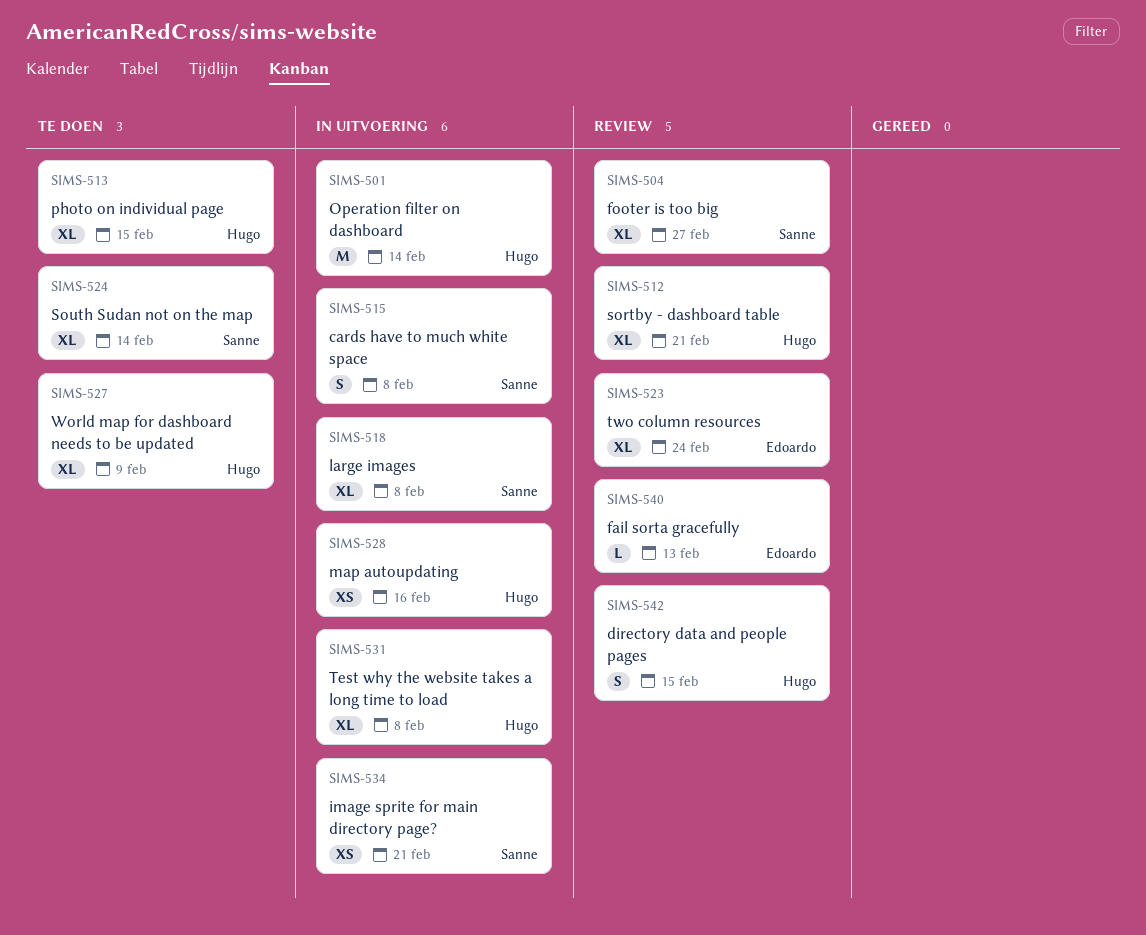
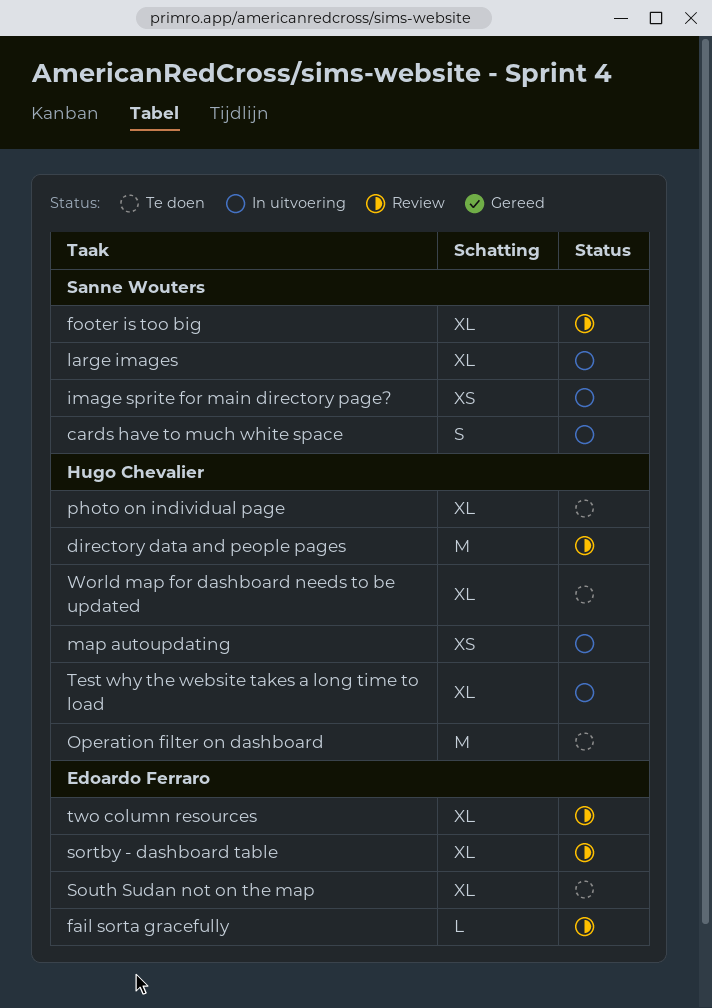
directory data and people pages, estimate: S -> M
Operation filter on dashboard, status: In uitvoering -> Te doen
sortby - dashboard table, owner: Hugo Chevalier -> Edoardo Ferraro
South Sudan not on the map, owner: Sanne Wouters -> Edoardo Ferraro

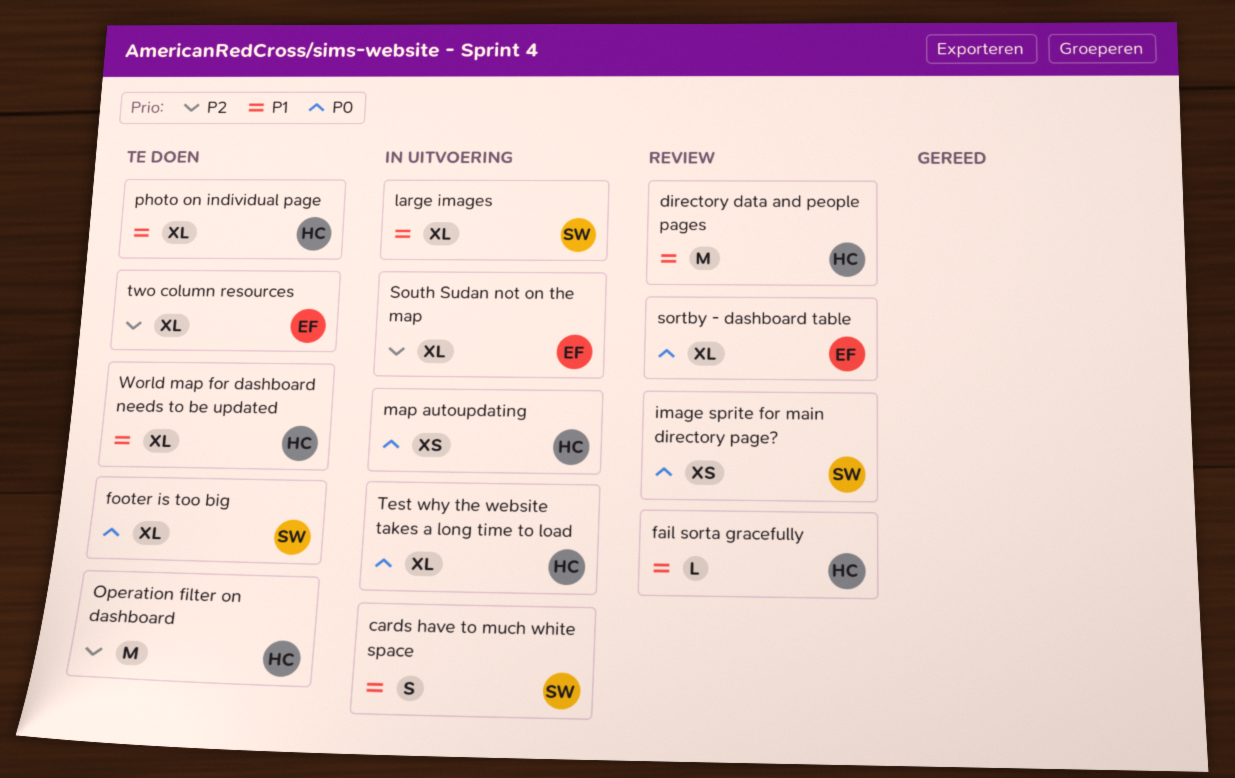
fail sorta gracefully, owner: Edoardo Ferraro -> Hugo Chevalier
footer is too big, status: Review -> Te doen
image sprite for main directory page?, status: In uitvoering -> Review
South Sudan not on the map, status: Te doen -> In uitvoering
two column resources, status: Review -> Te doen

